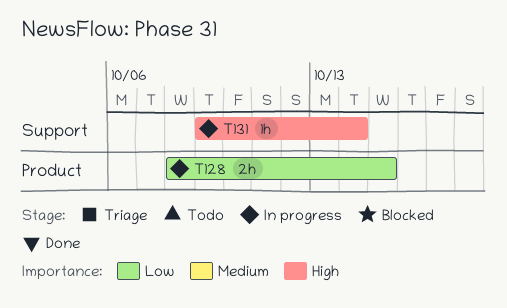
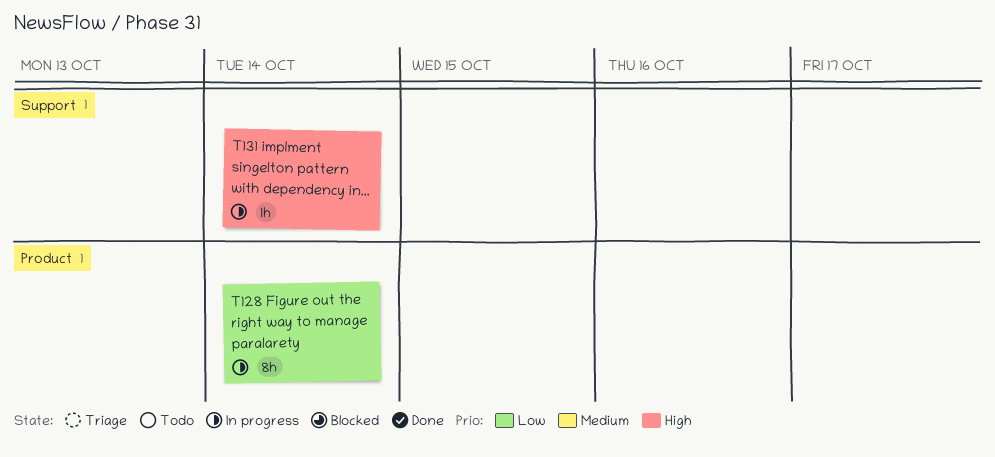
T128, estimate: 2h -> 8h
T128, due: Oct 15 -> Oct 14

